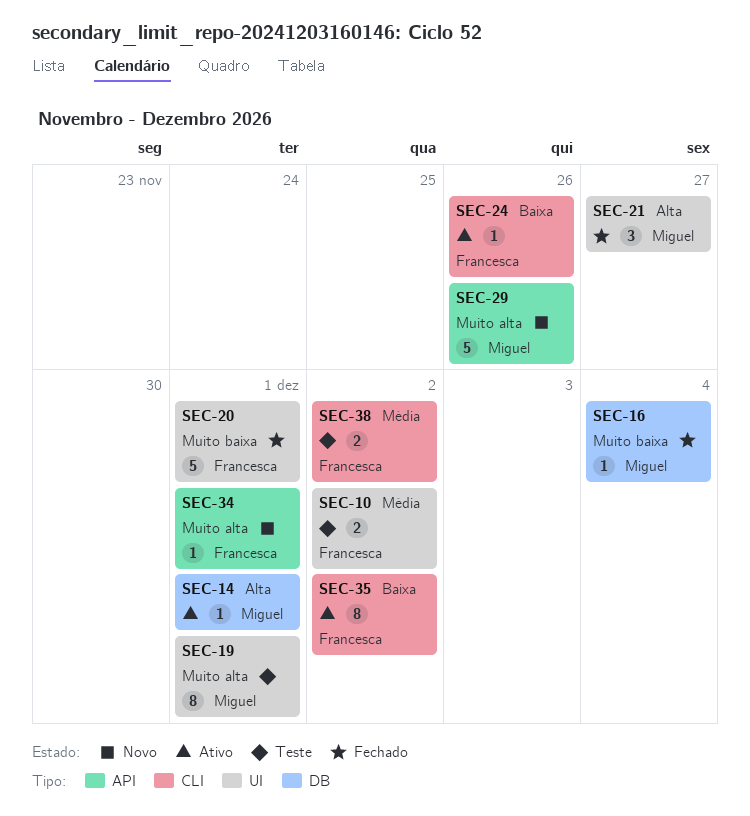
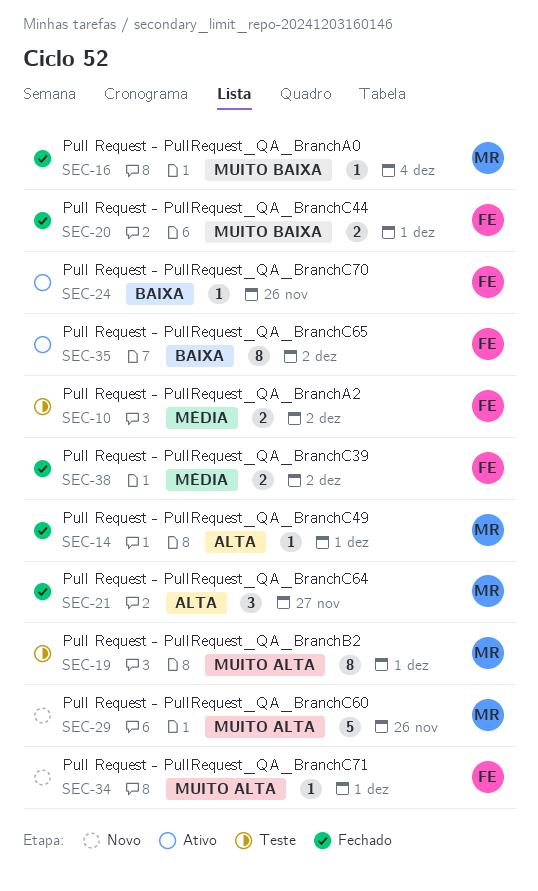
SEC-14, status: Ativo -> Fechado
SEC-20, estimate: 5 -> 2
SEC-38, status: Teste -> Fechado

